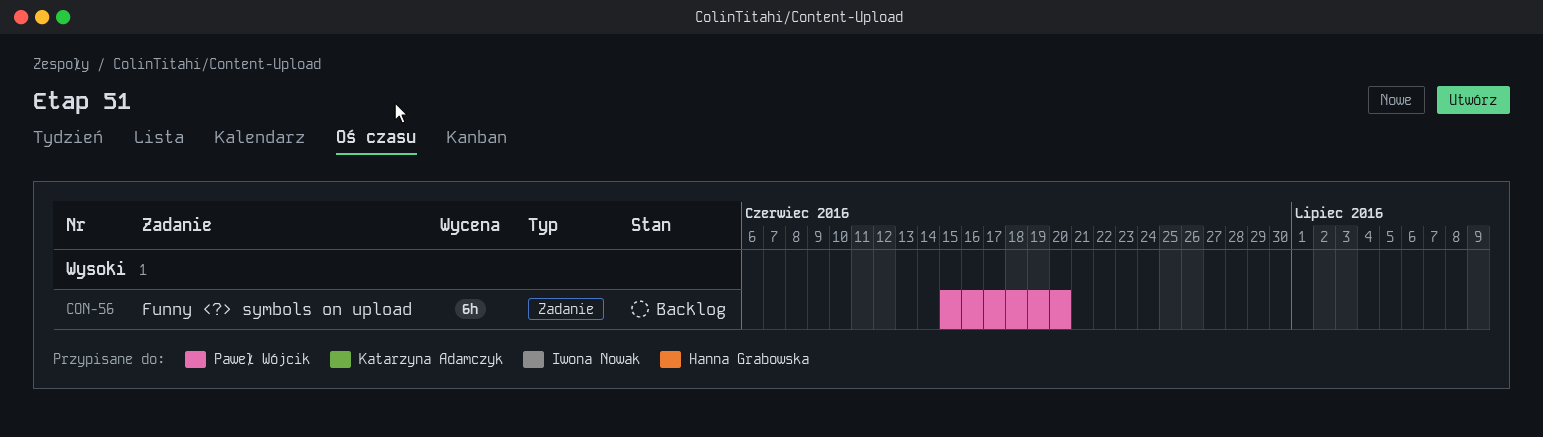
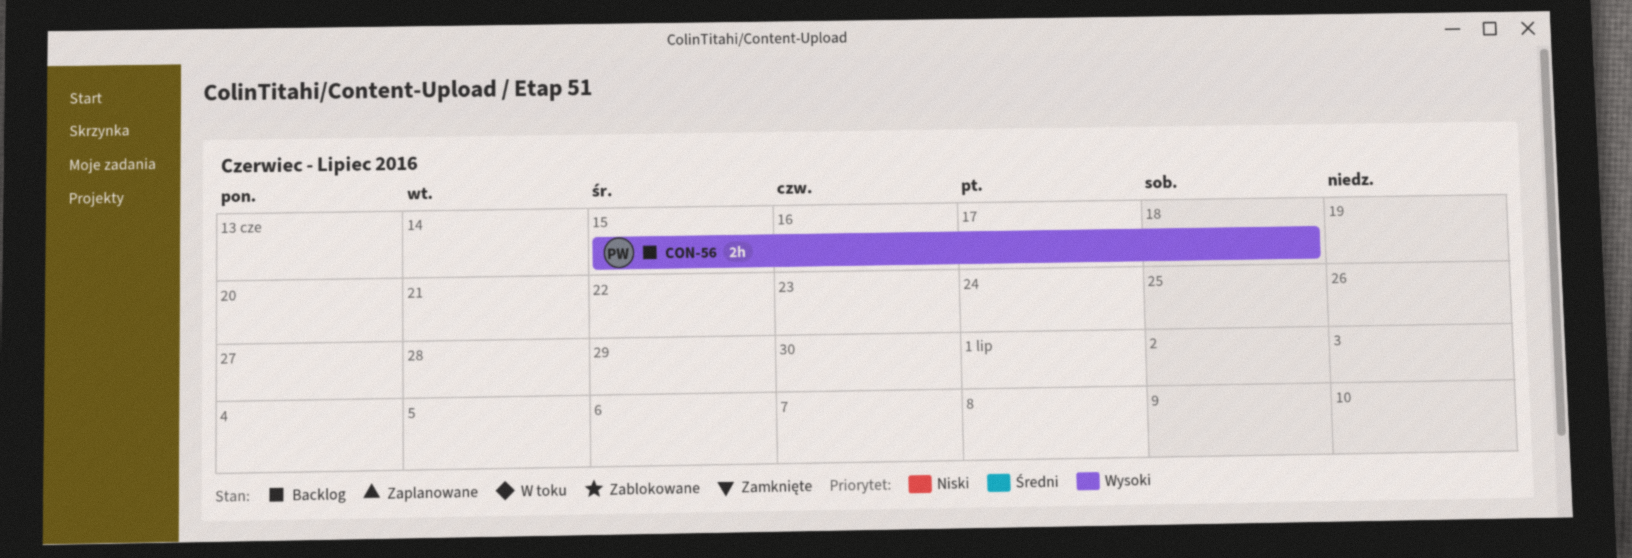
CON-56, estimate: 6h -> 2h
CON-56, due: Jun 20 -> Jun 18

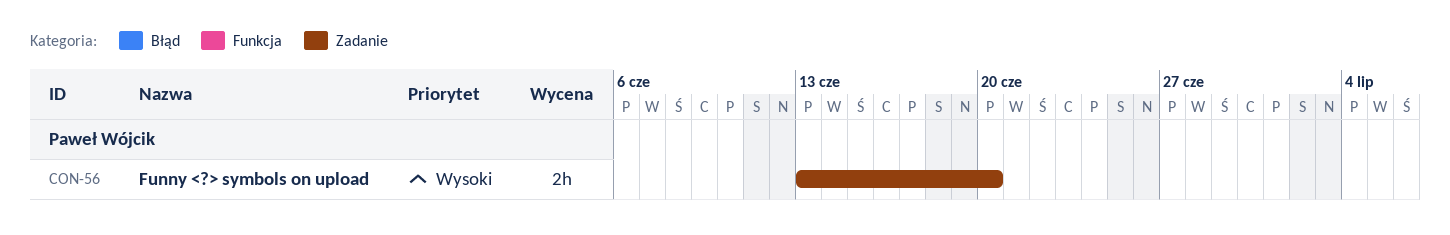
CON-56, start: Jun 15 -> Jun 13
CON-56, due: Jun 18 -> Jun 20

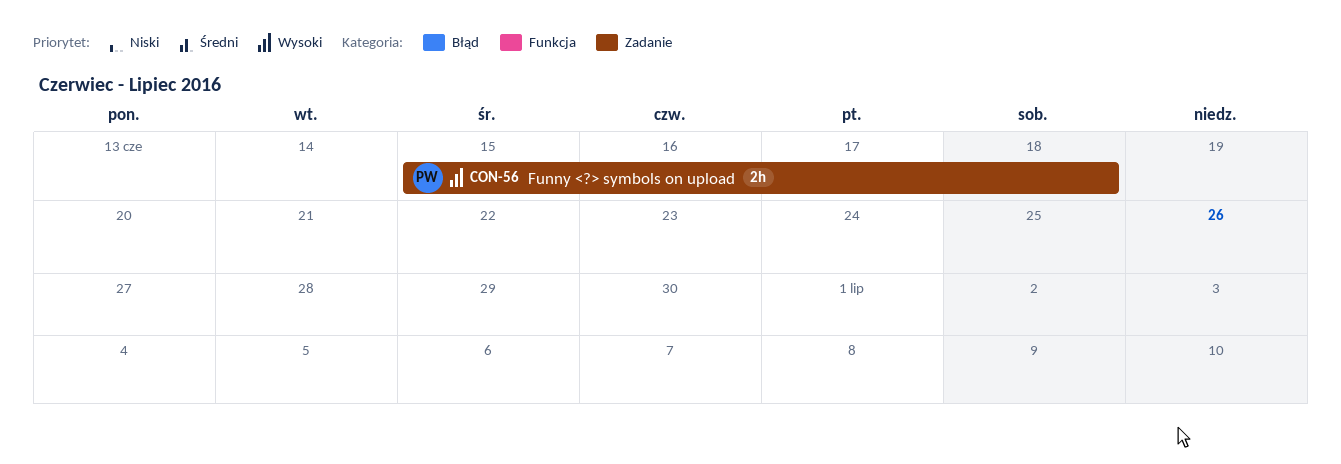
CON-56, start: Jun 13 -> Jun 15
CON-56, due: Jun 20 -> Jun 18

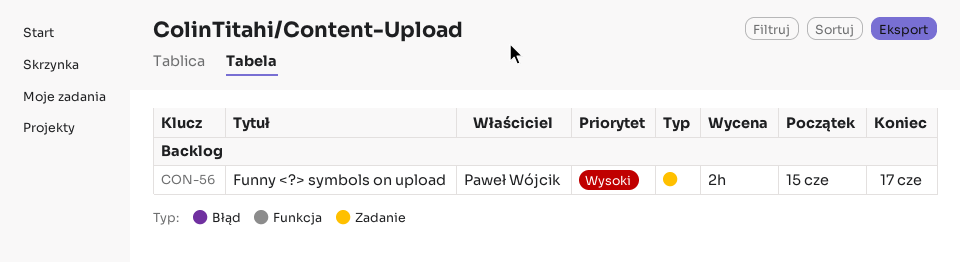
CON-56, due: Jun 18 -> Jun 17

